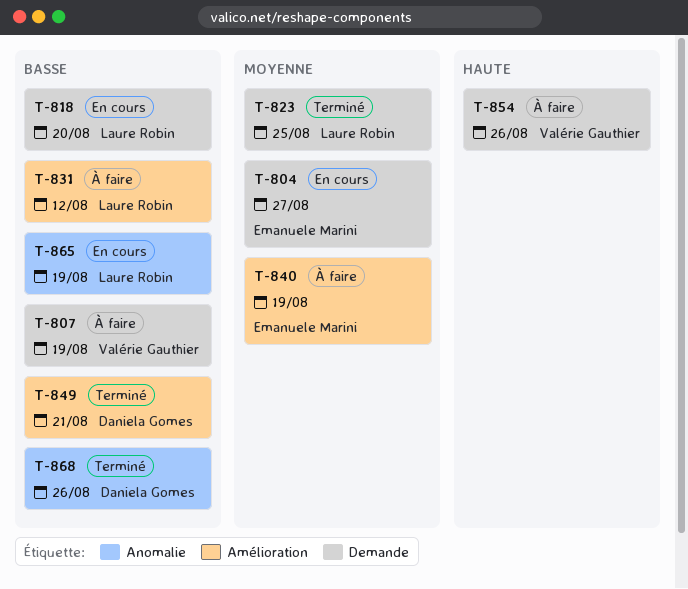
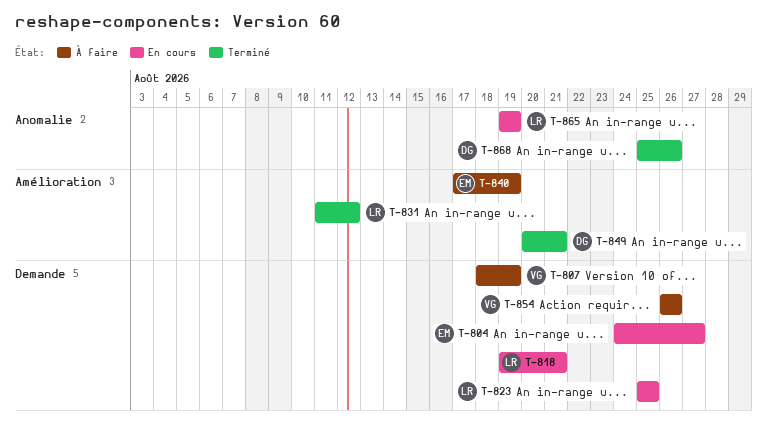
T-818, due: Aug 20 -> Aug 21
T-823, status: Terminé -> En cours
T-831, status: À faire -> Terminé

